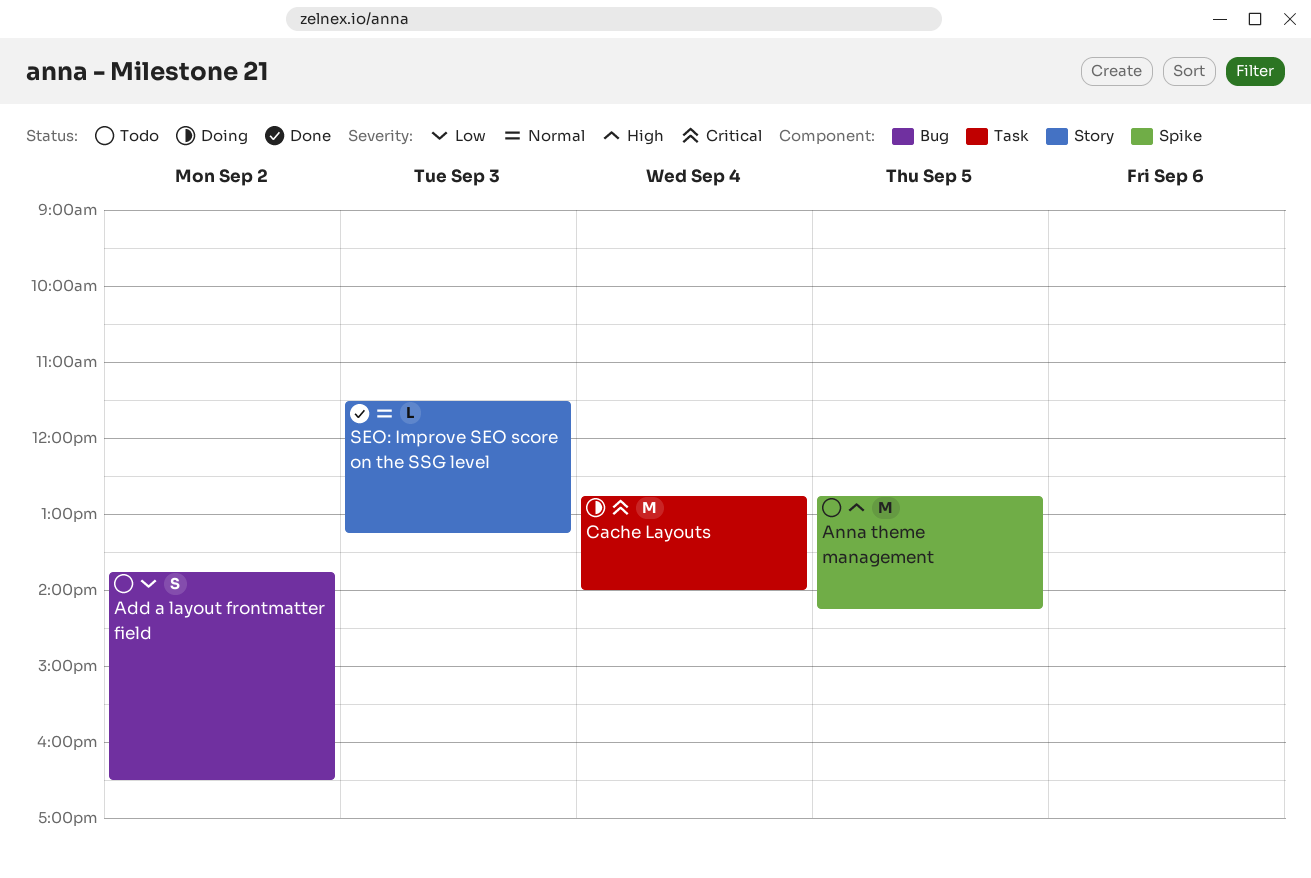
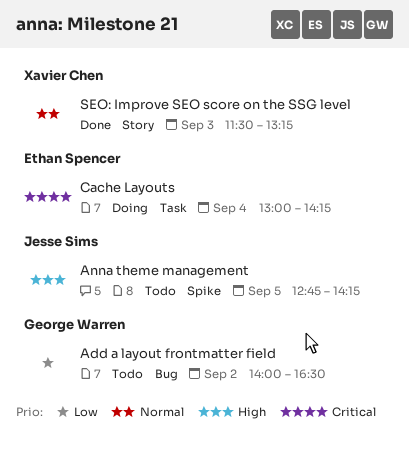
Add a layout frontmatter field, begins: 13:45 -> 14:00
Cache Layouts, begins: 12:45 -> 13:00
Cache Layouts, ends: 14:00 -> 14:15

